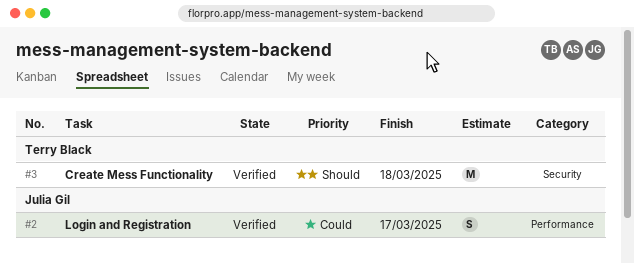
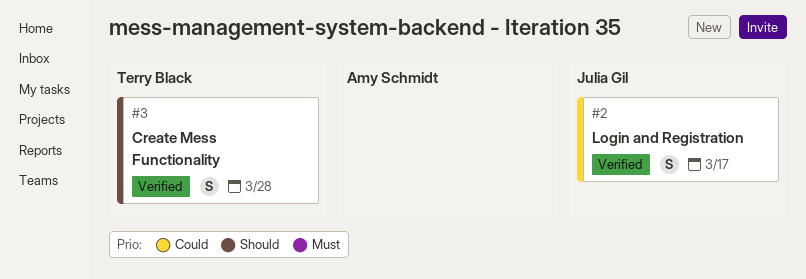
#3, estimate: M -> S
#3, due: Mar 18 -> Mar 28

